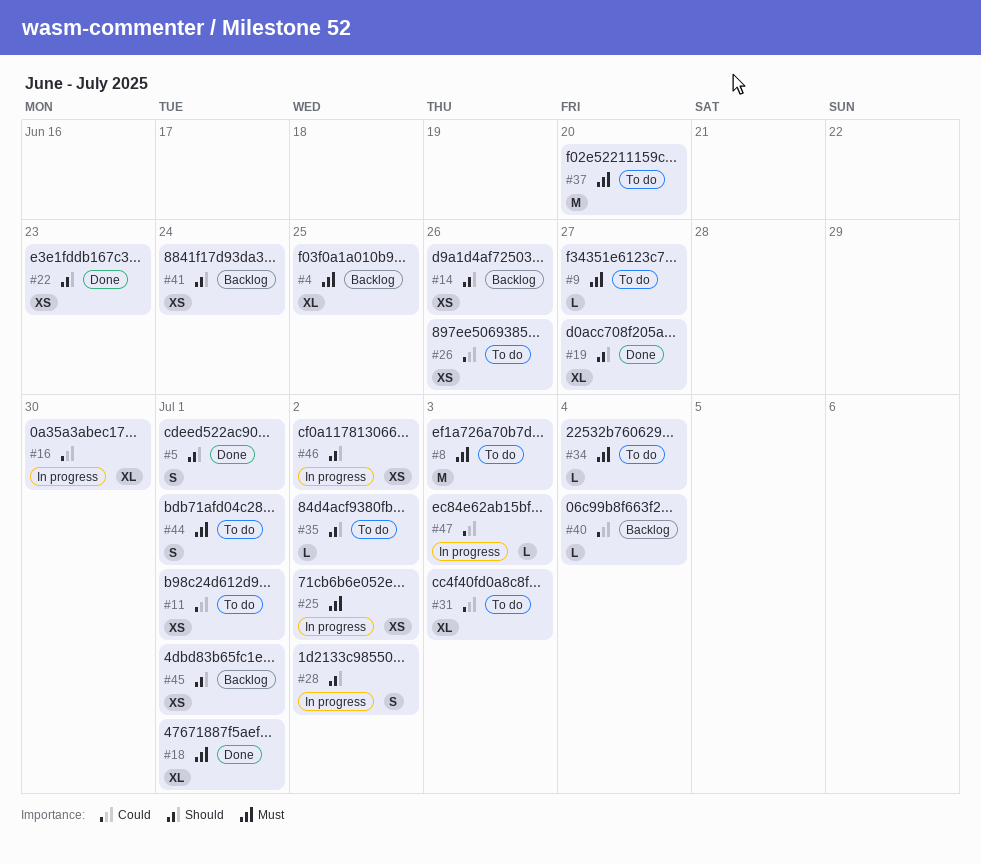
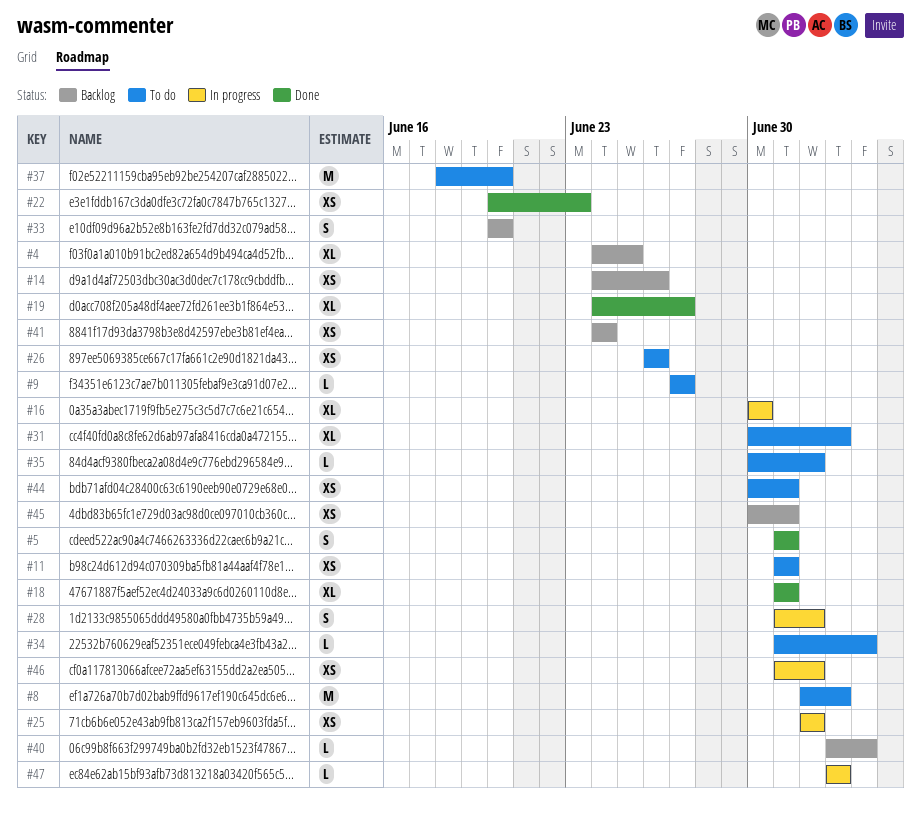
#33: none -> present
#44, estimate: S -> XS

